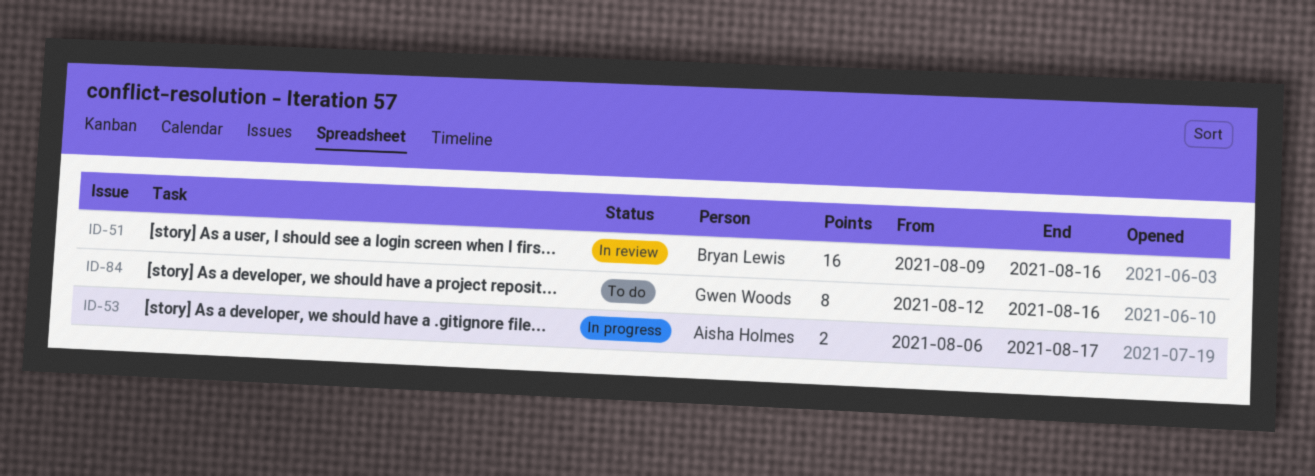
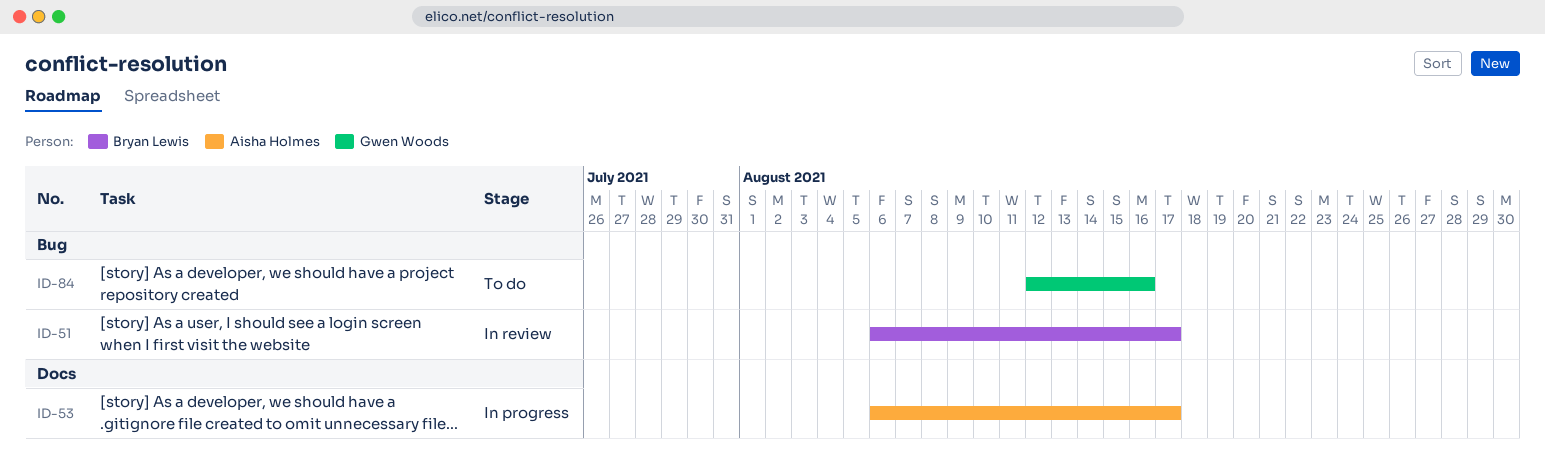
ID-51, start: Aug 9 -> Aug 6
ID-51, due: Aug 16 -> Aug 17

